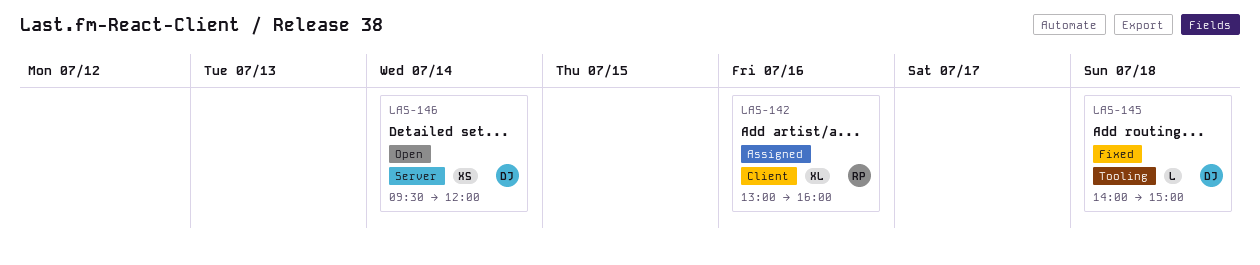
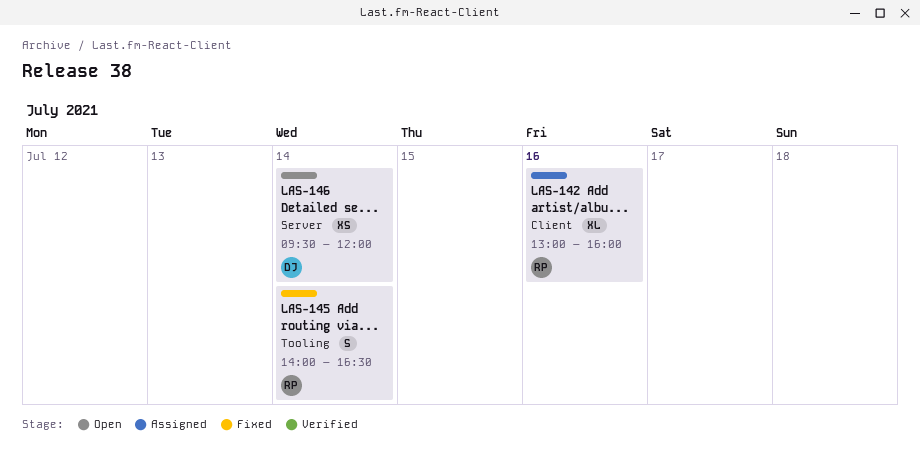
LAS-145, owner: DJ -> RP
LAS-145, estimate: L -> S
LAS-145, day: Jul 18 -> Jul 14
LAS-145, ends: 15:00 -> 16:30

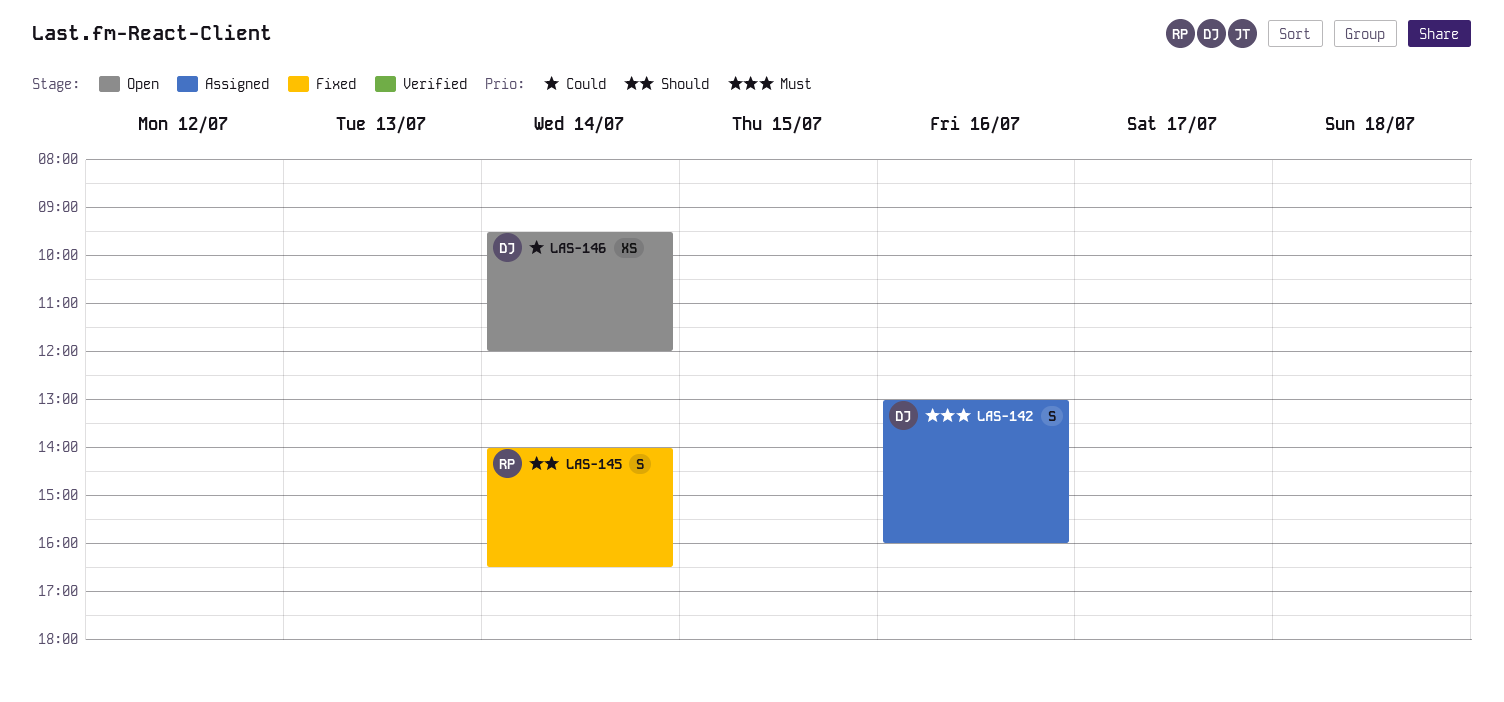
LAS-142, owner: RP -> DJ
LAS-142, estimate: XL -> S

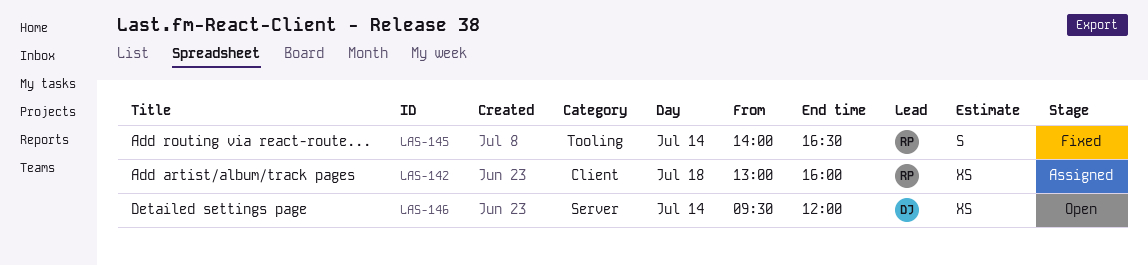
LAS-142, owner: DJ -> RP
LAS-142, estimate: S -> XS
LAS-142, day: Jul 16 -> Jul 18

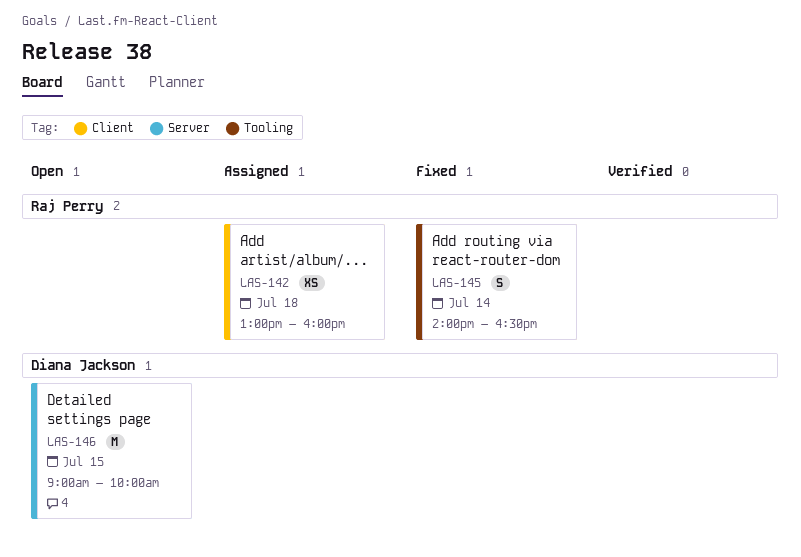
LAS-146, estimate: XS -> M
LAS-146, day: Jul 14 -> Jul 15
LAS-146, begins: 09:30 -> 09:00
LAS-146, ends: 12:00 -> 10:00

